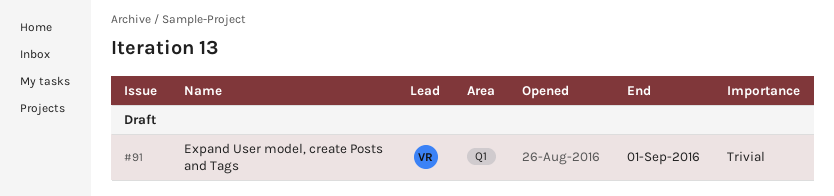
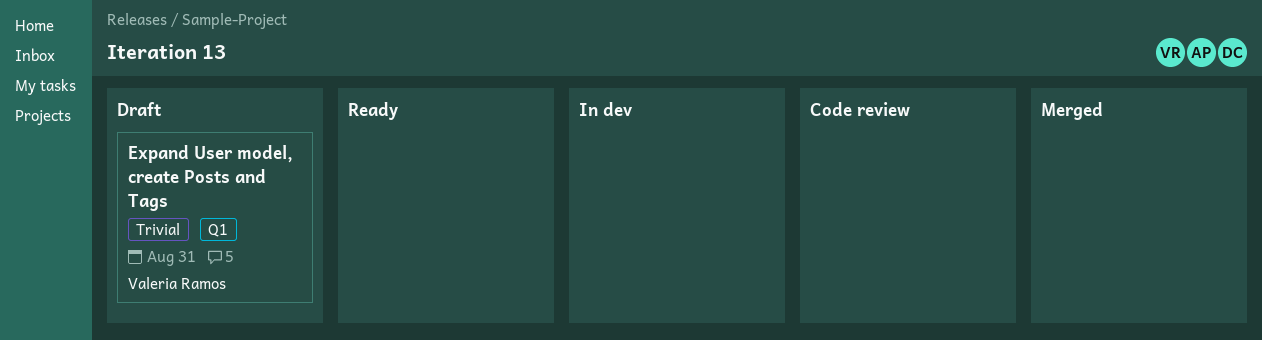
Expand User model, create Posts and Tags, due: Sep 1 -> Aug 31

